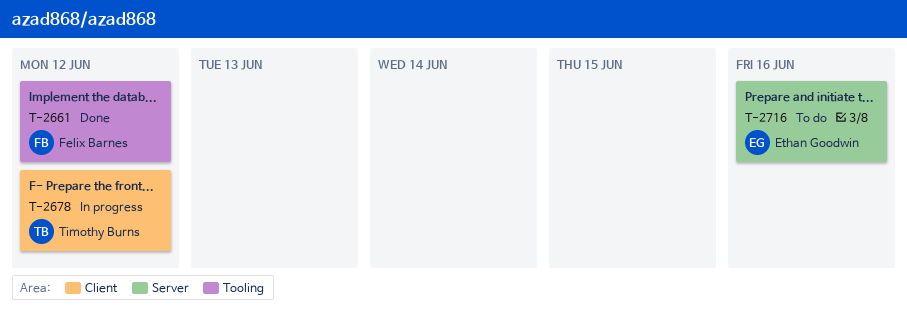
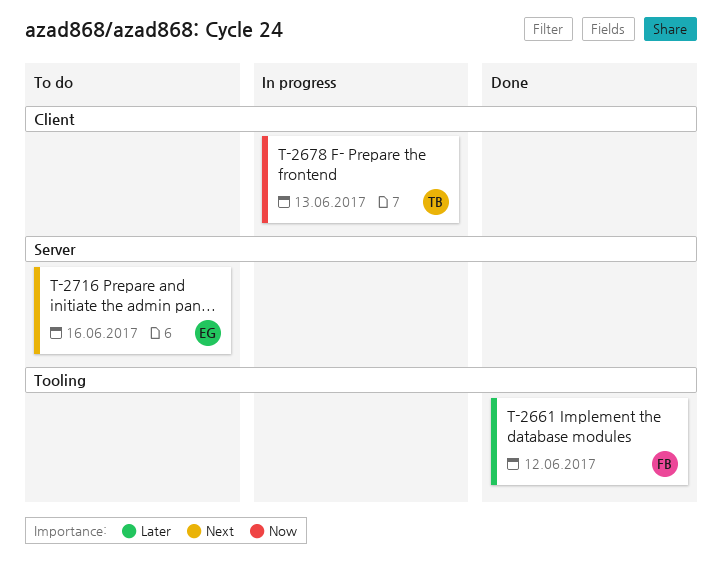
T-2678, due: Jun 12 -> Jun 13

